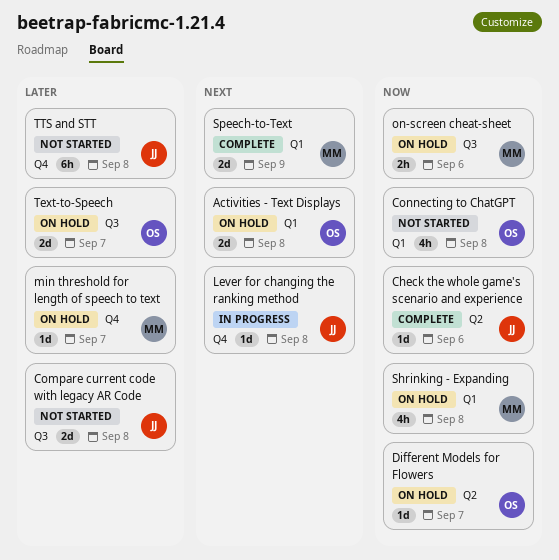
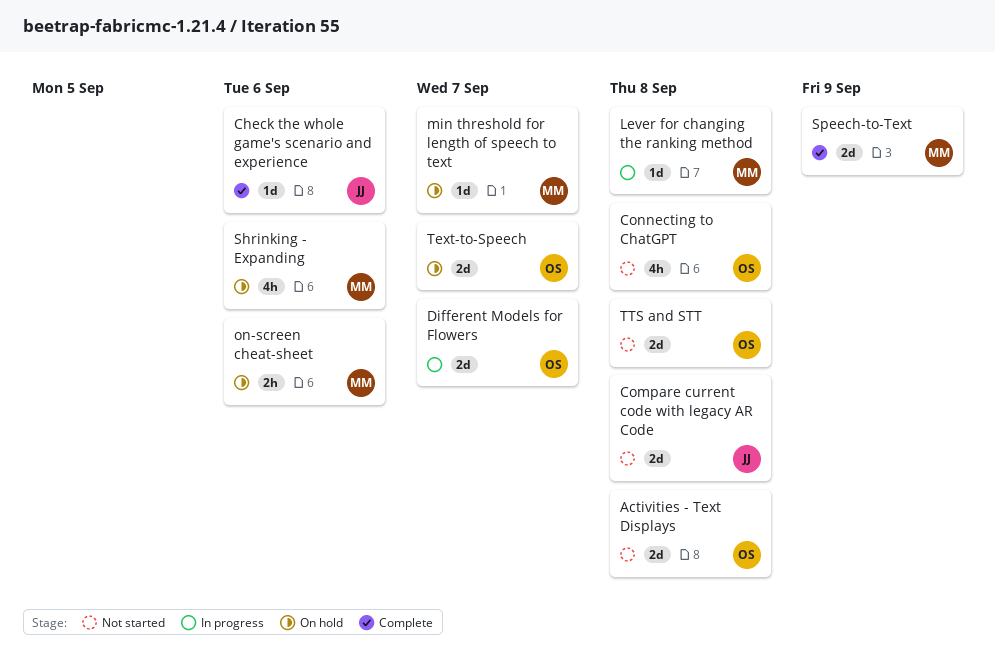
Activities - Text Displays, status: On hold -> Not started
Different Models for Flowers, status: On hold -> In progress
Different Models for Flowers, estimate: 1d -> 2d
Lever for changing the ranking method, owner: JJ -> MM
Shrinking - Expanding, due: Sep 8 -> Sep 6
TTS and STT, owner: JJ -> OS
TTS and STT, estimate: 6h -> 2d

